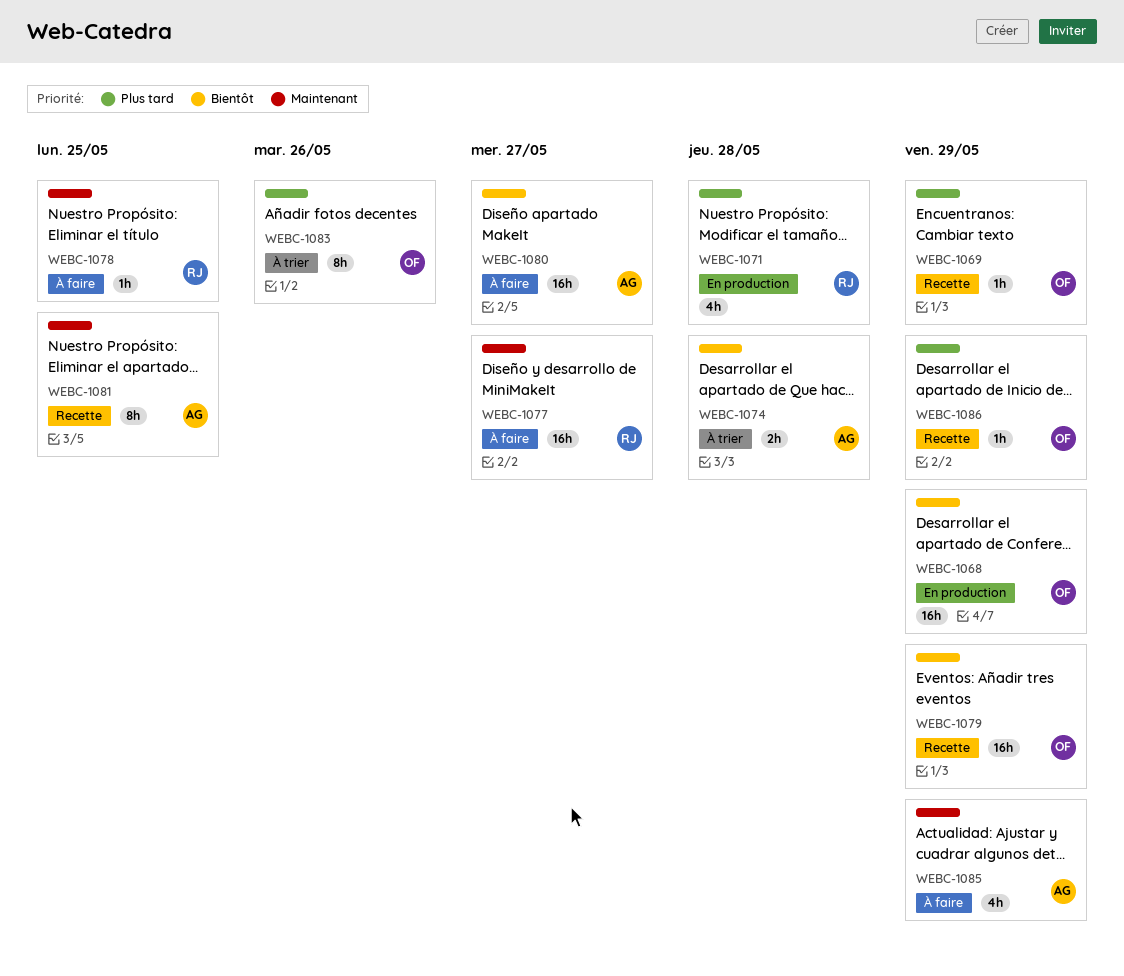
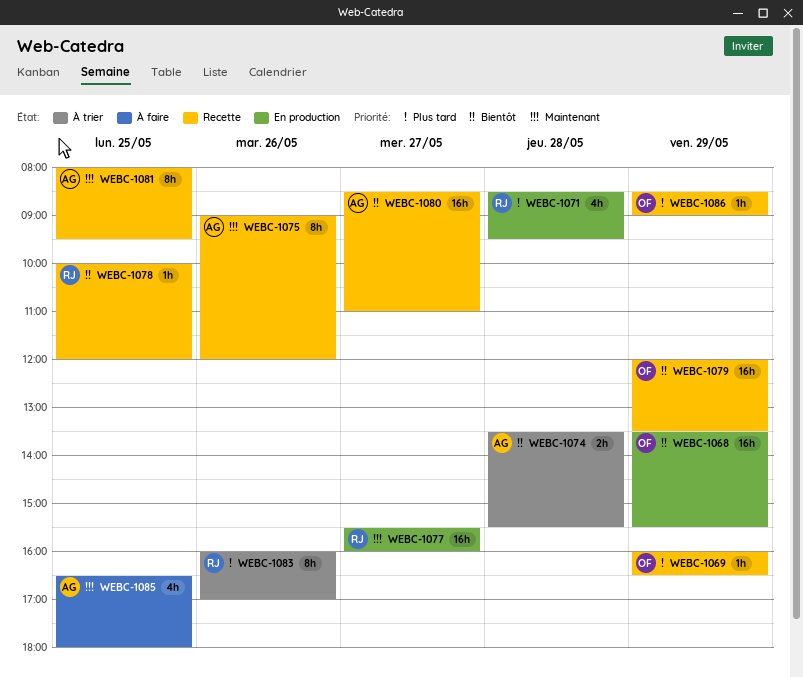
WEBC-1075: none -> present
WEBC-1077, status: À faire -> En production
WEBC-1078, status: À faire -> Recette
WEBC-1078, priority: Maintenant -> Bientôt
WEBC-1080, status: À faire -> Recette
WEBC-1083, owner: OF -> RJ
WEBC-1085, day: May 29 -> May 25

